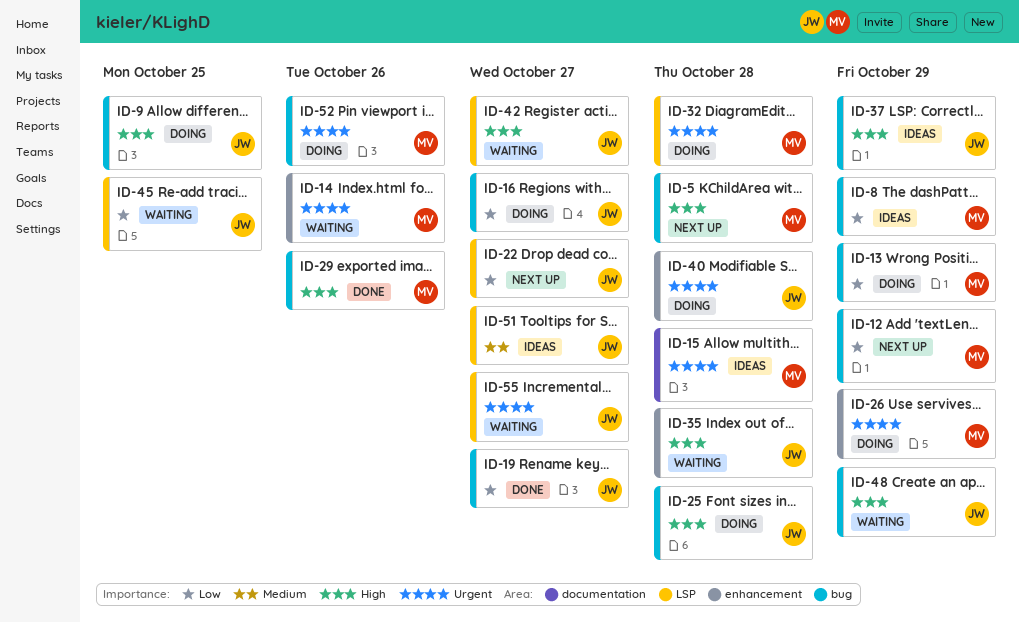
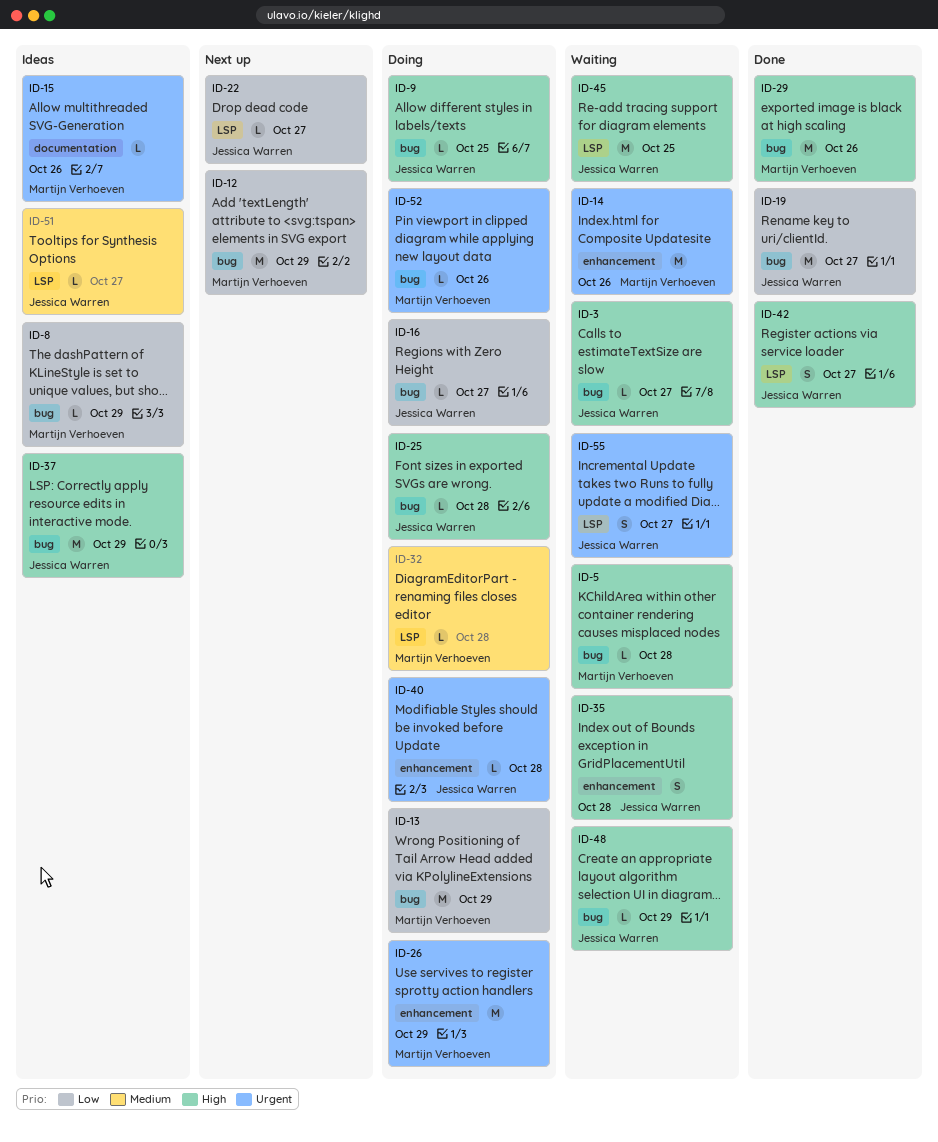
ID-3: none -> present
ID-5, status: Next up -> Waiting
ID-15, due: Oct 28 -> Oct 26
ID-32, priority: Urgent -> Medium
ID-42, status: Waiting -> Done
ID-45, priority: Low -> High

